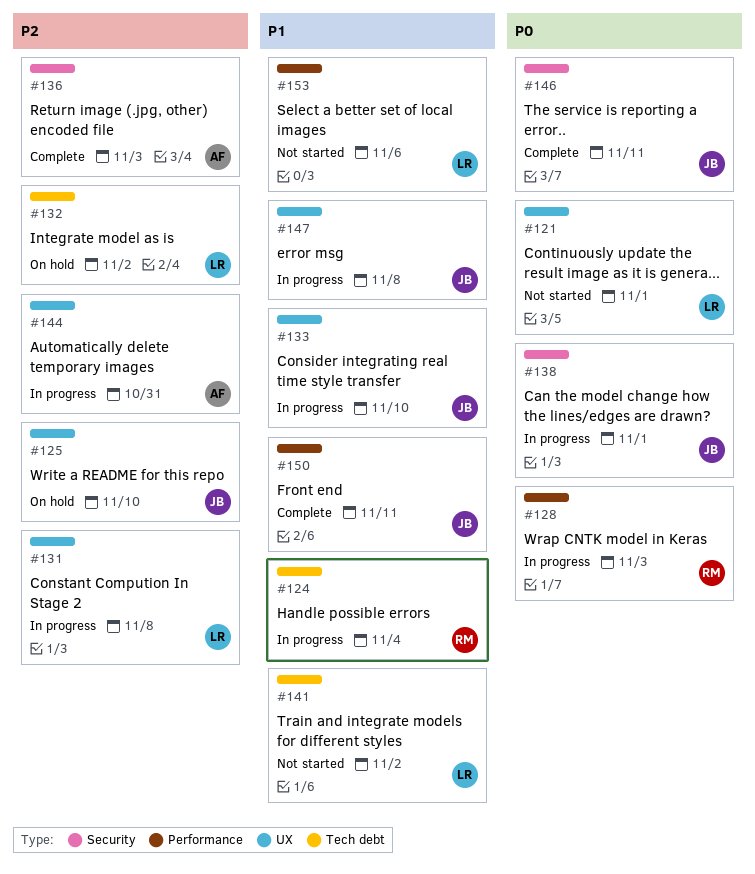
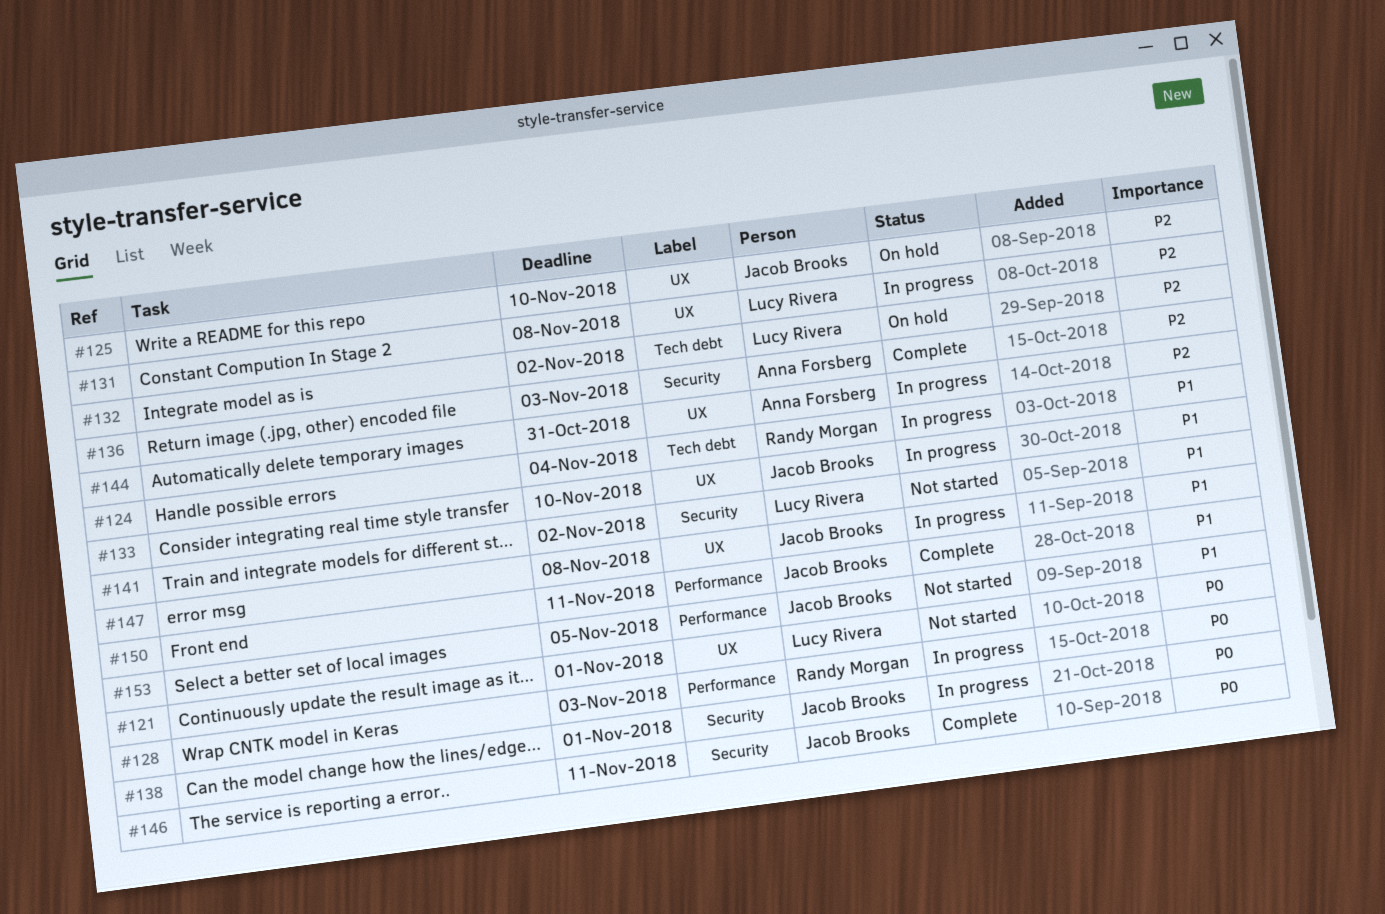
#141, label: Tech debt -> Security
#153, owner: Lucy Rivera -> Jacob Brooks
#153, due: Nov 6 -> Nov 5

